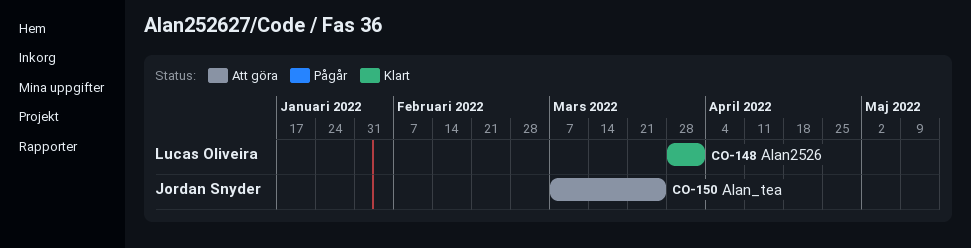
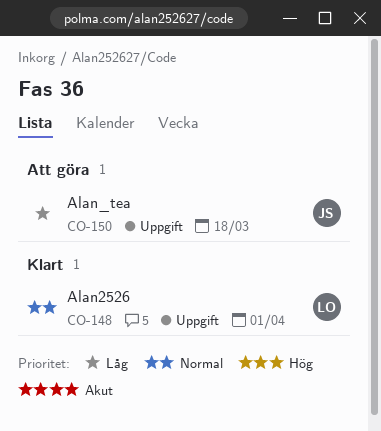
CO-150, due: Mar 25 -> Mar 18

